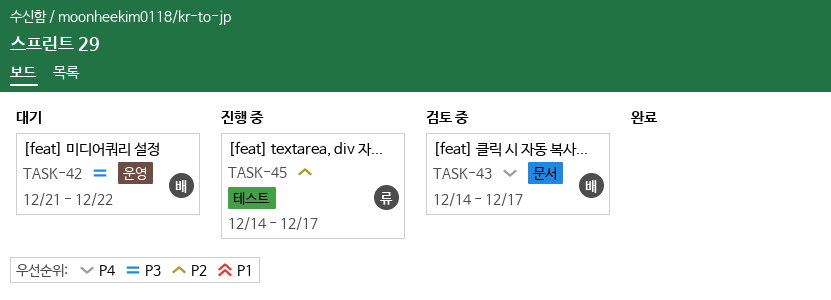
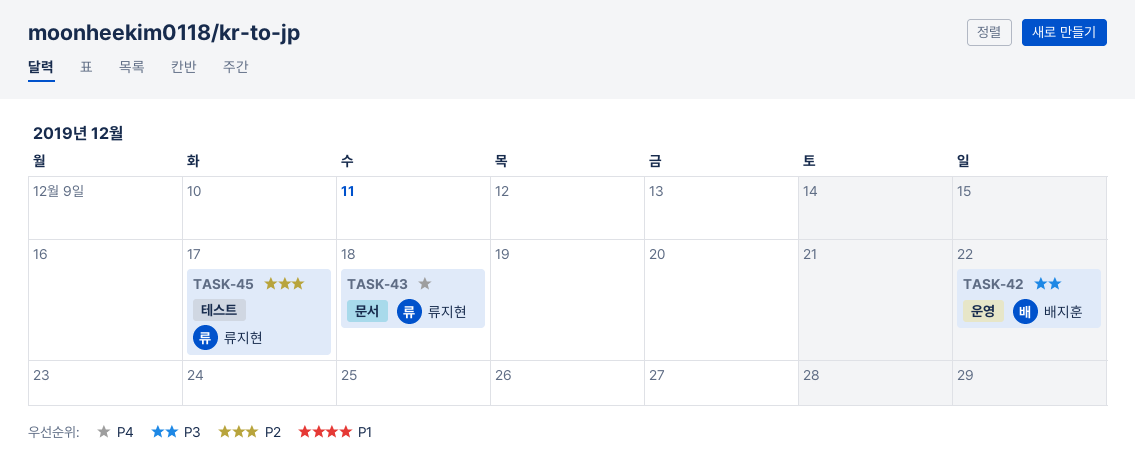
TASK-43, owner: 배지훈 -> 류지현
TASK-43, due: Dec 17 -> Dec 18

